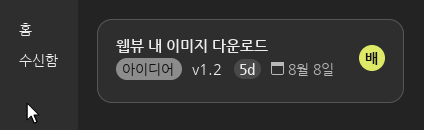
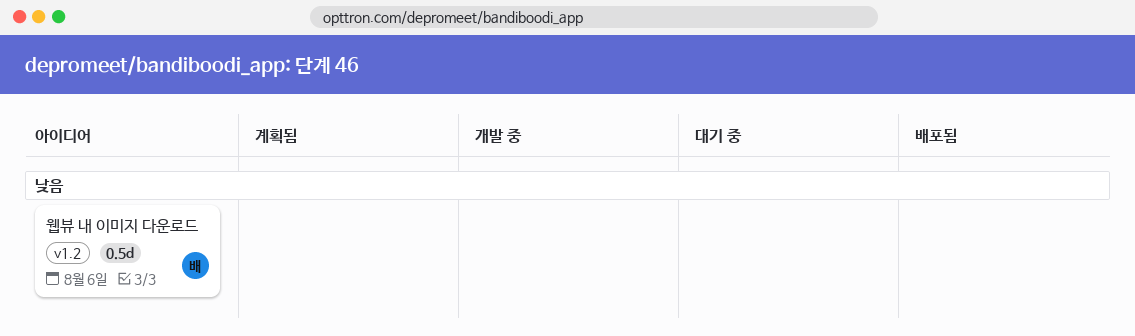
웹뷰 내 이미지 다운로드, estimate: 5d -> 0.5d
웹뷰 내 이미지 다운로드, due: Aug 8 -> Aug 6

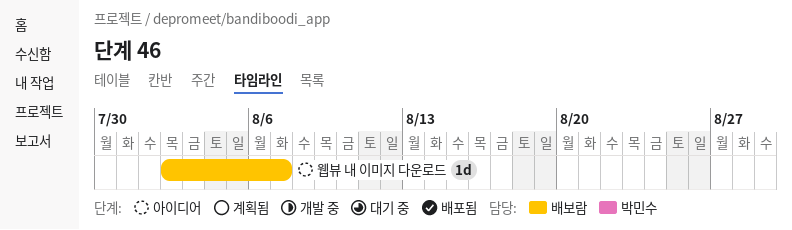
웹뷰 내 이미지 다운로드, estimate: 0.5d -> 1d
웹뷰 내 이미지 다운로드, due: Aug 6 -> Aug 7

